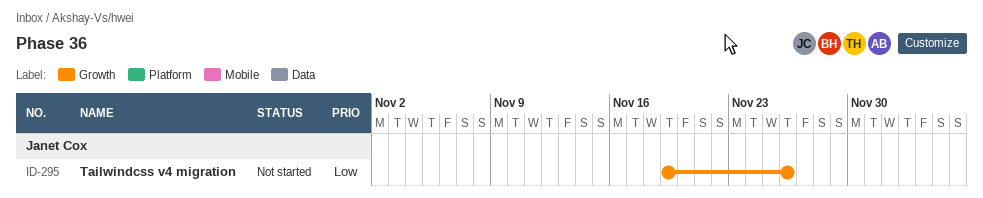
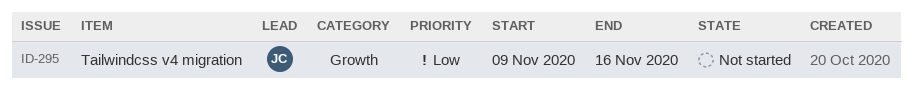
ID-295, start: Nov 19 -> Nov 9
ID-295, due: Nov 26 -> Nov 16

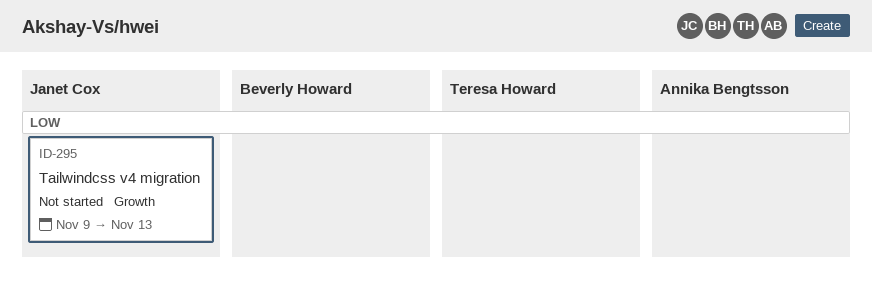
ID-295, due: Nov 16 -> Nov 13

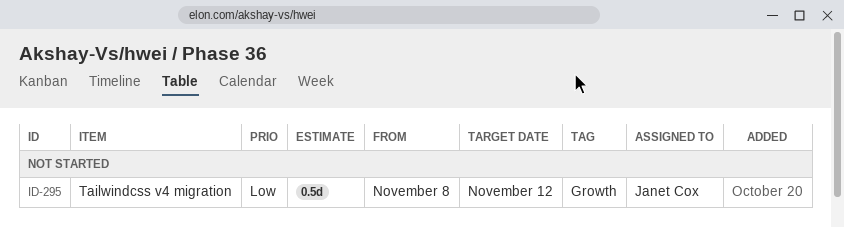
ID-295, start: Nov 9 -> Nov 8
ID-295, due: Nov 13 -> Nov 12

